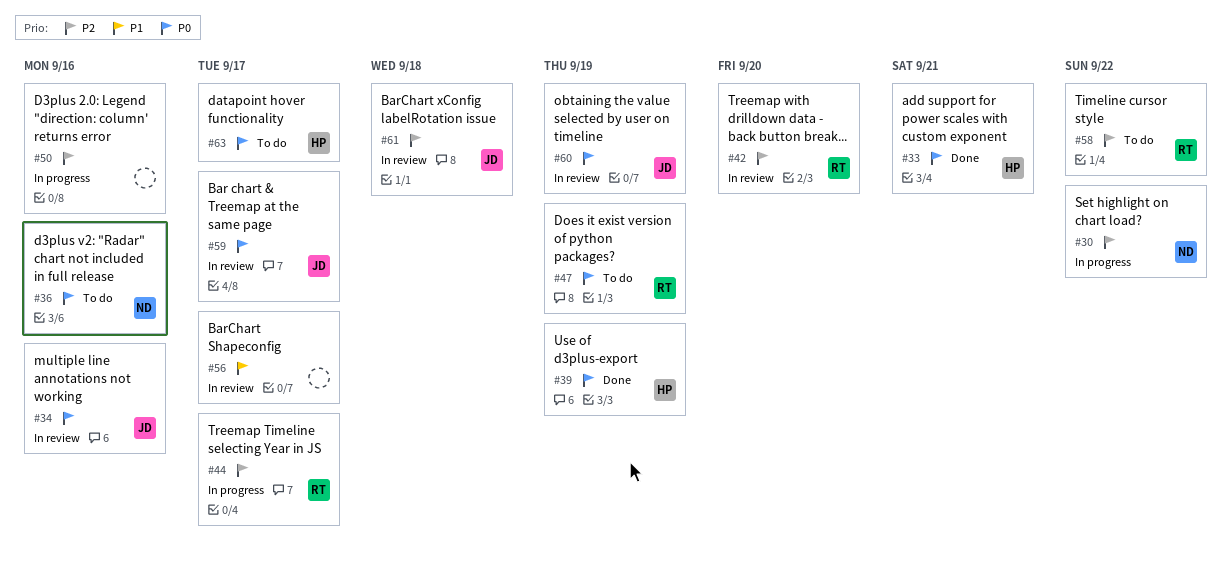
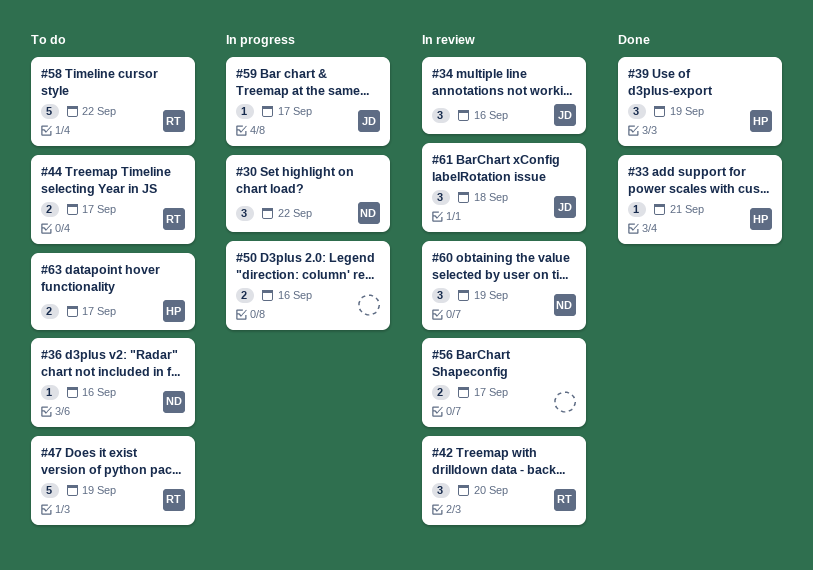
#44, status: In progress -> To do
#59, status: In review -> In progress
#60, owner: JD -> ND

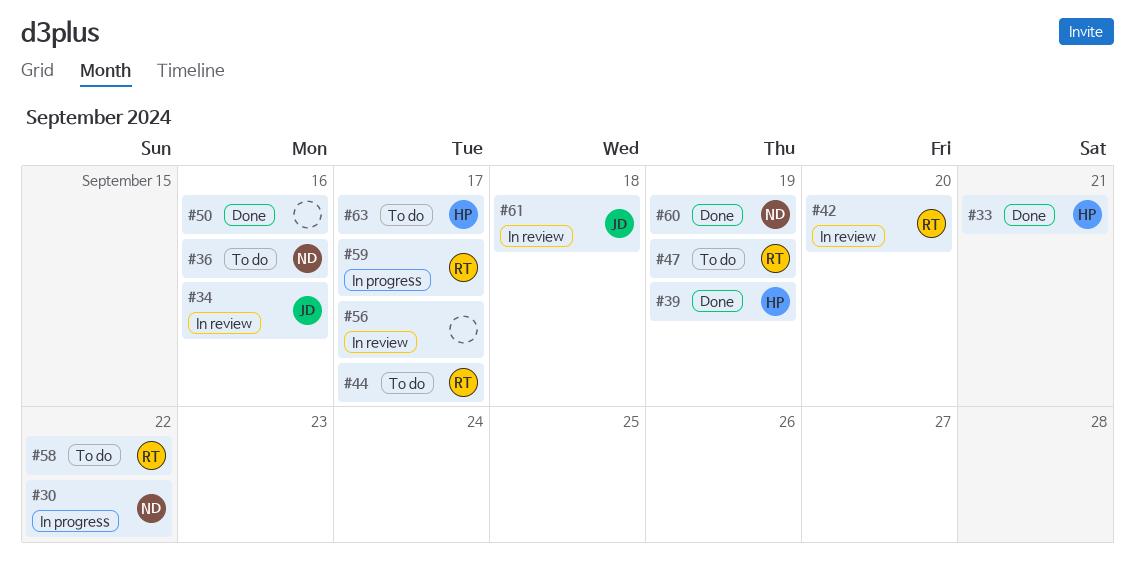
#50, status: In progress -> Done
#59, owner: JD -> RT
#60, status: In review -> Done

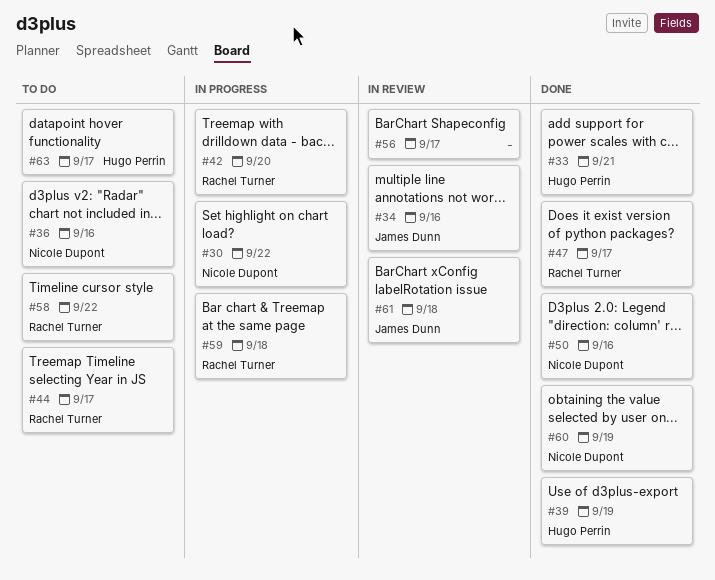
#42, status: In review -> In progress
#47, status: To do -> Done
#47, due: Sep 19 -> Sep 17
#50, owner: none -> Nicole Dupont
#59, due: Sep 17 -> Sep 18

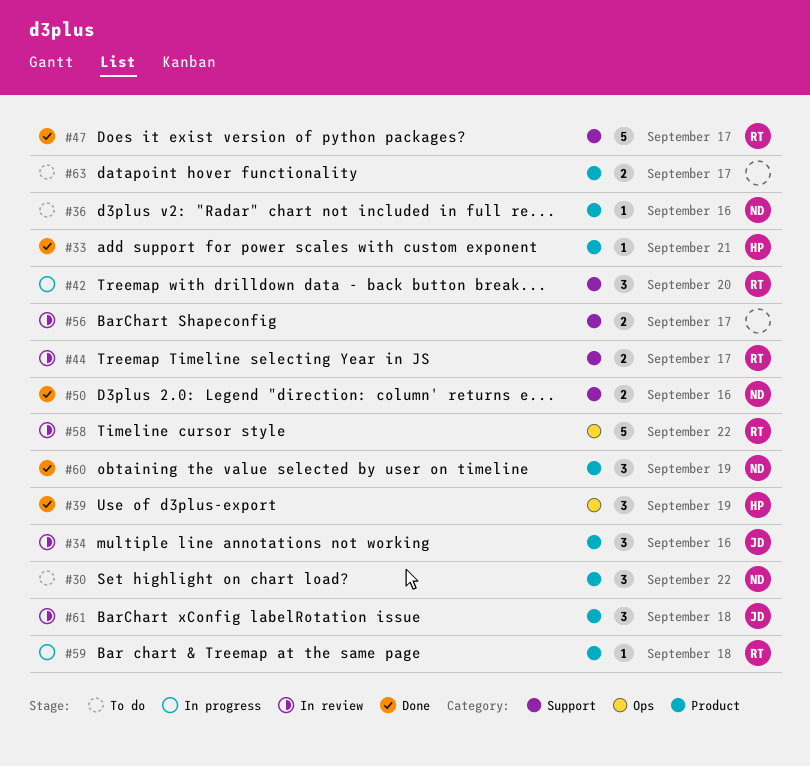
#30, status: In progress -> To do
#44, status: To do -> In review
#58, status: To do -> In review
#63, owner: Hugo Perrin -> none

